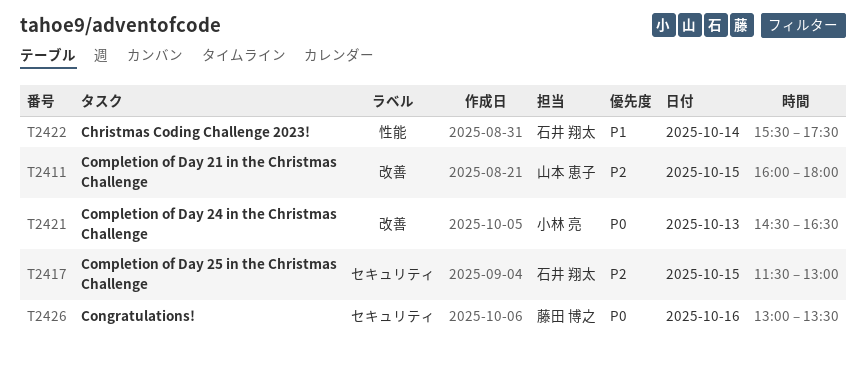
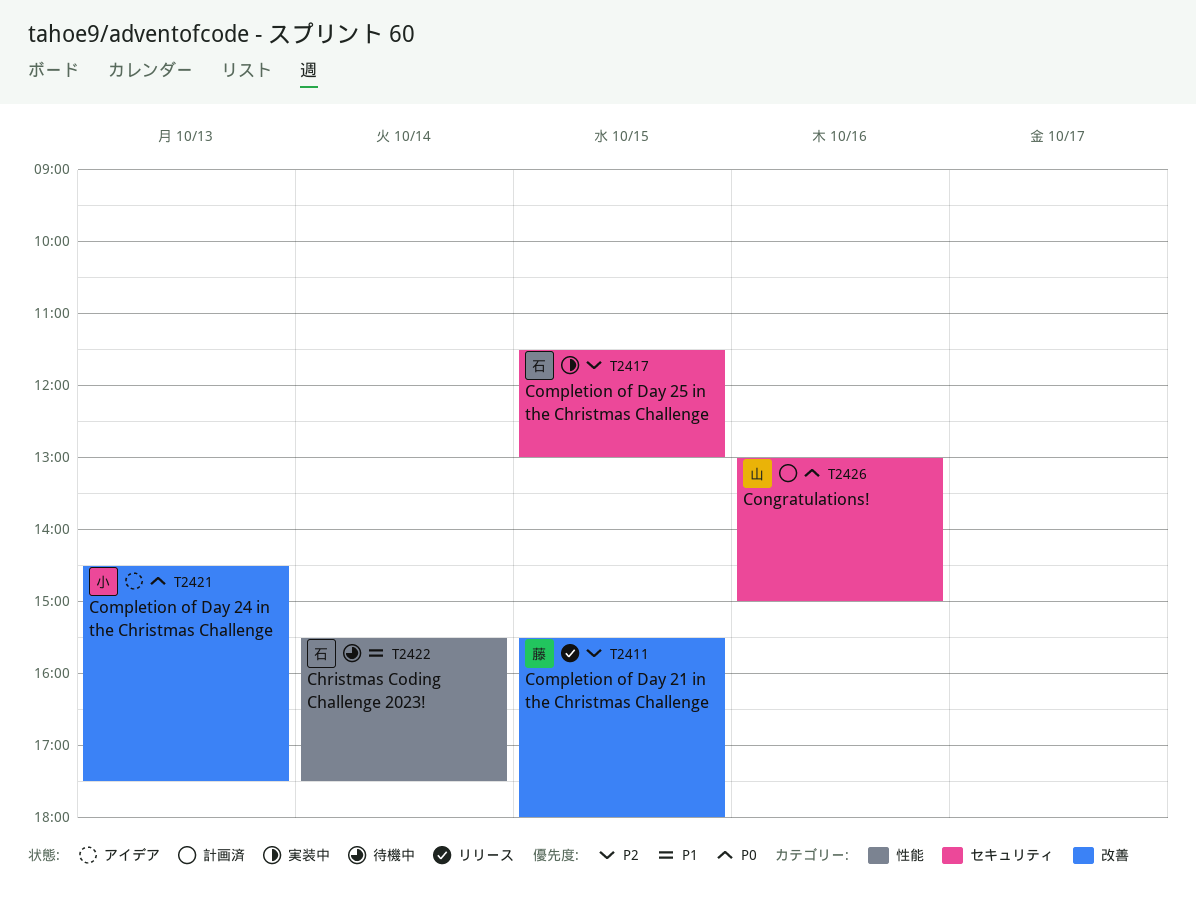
T2411, owner: 山本 恵子 -> 藤田 博之
T2411, begins: 16:00 -> 15:30
T2421, ends: 16:30 -> 17:30
T2426, owner: 藤田 博之 -> 山本 恵子
T2426, ends: 13:30 -> 15:00

